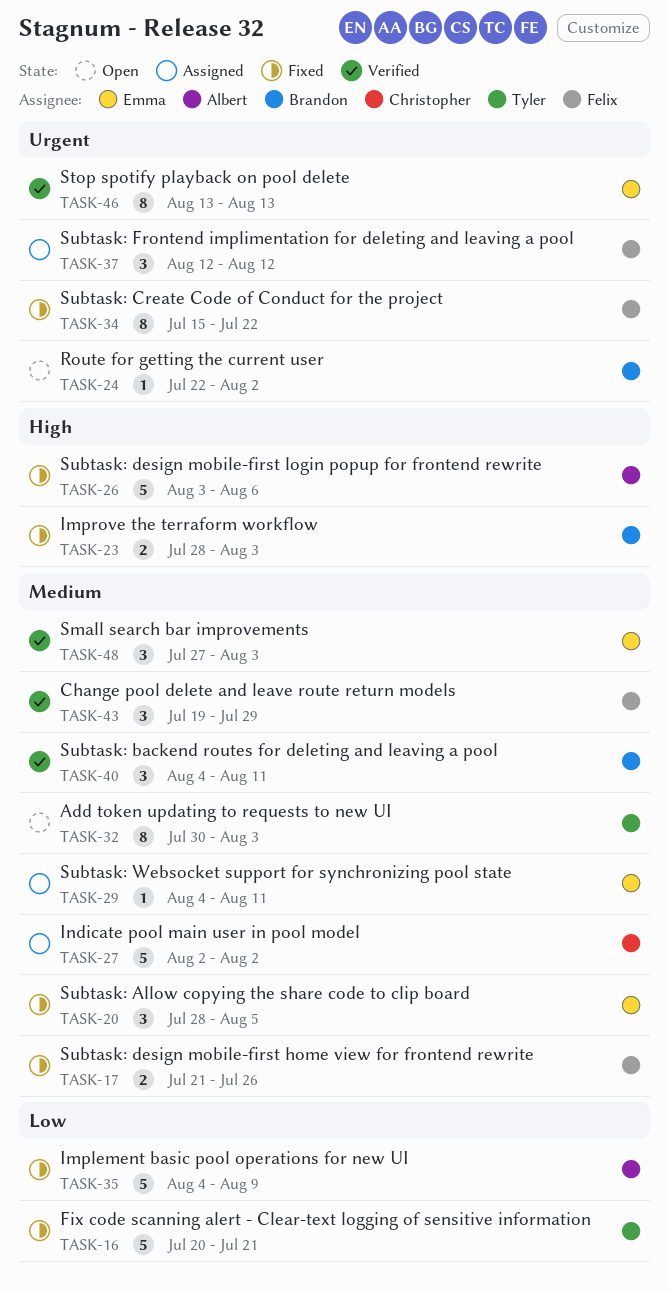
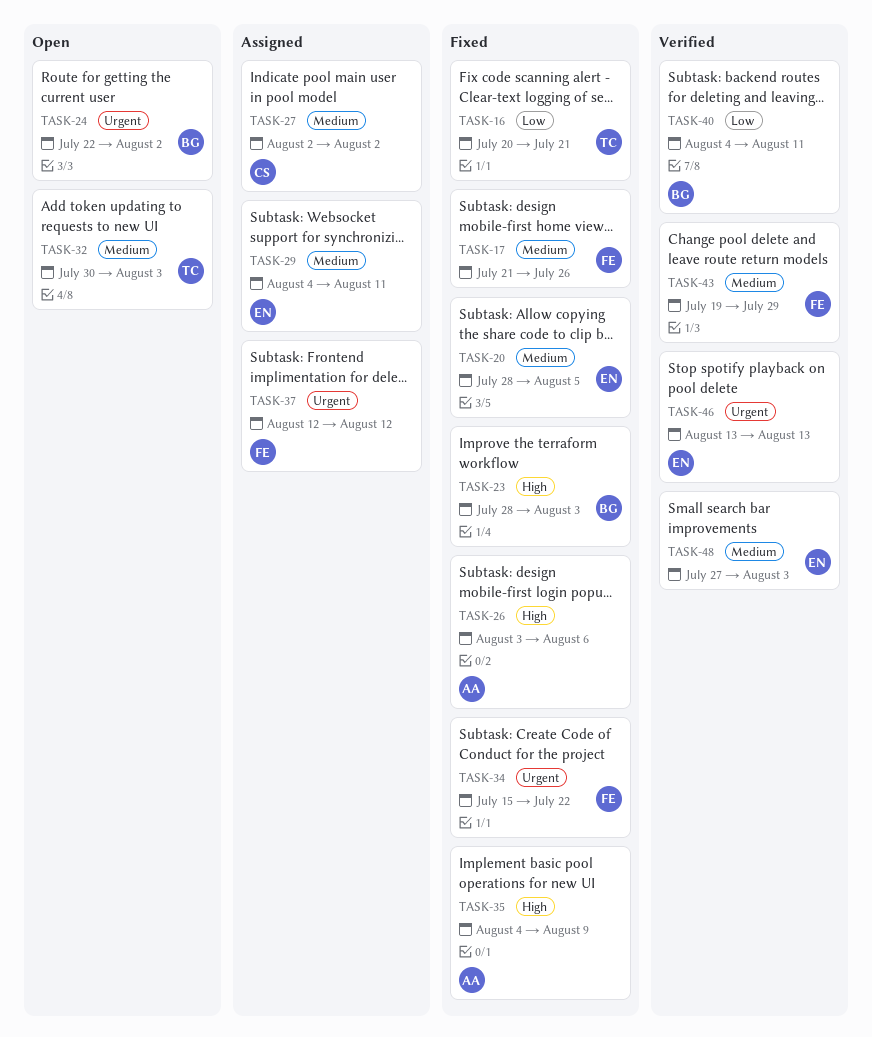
TASK-35, priority: Low -> High
TASK-40, priority: Medium -> Low

